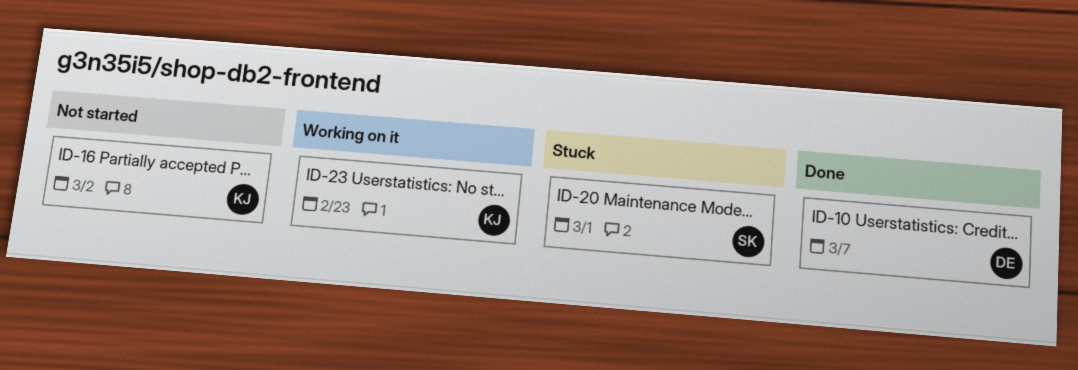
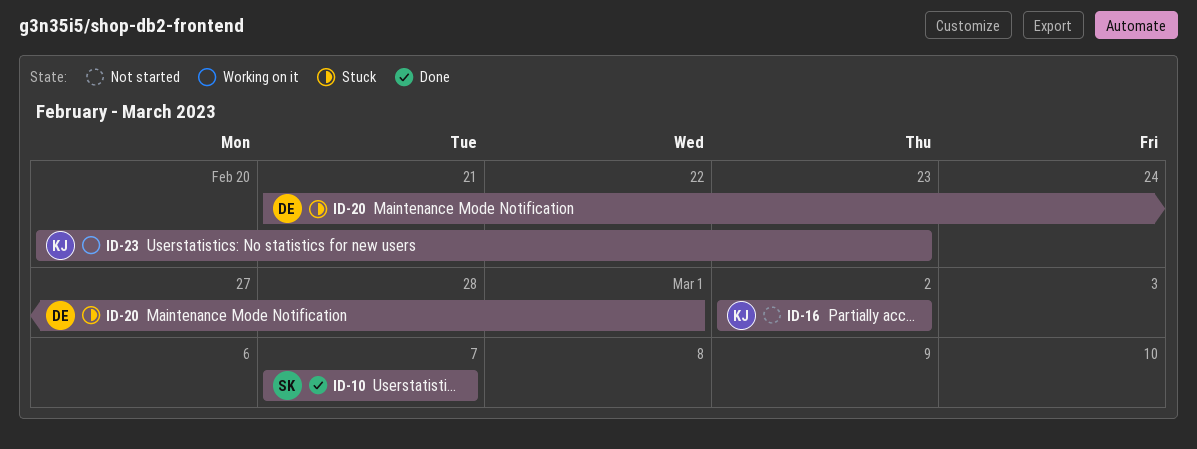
ID-10, owner: DE -> SK
ID-20, owner: SK -> DE

